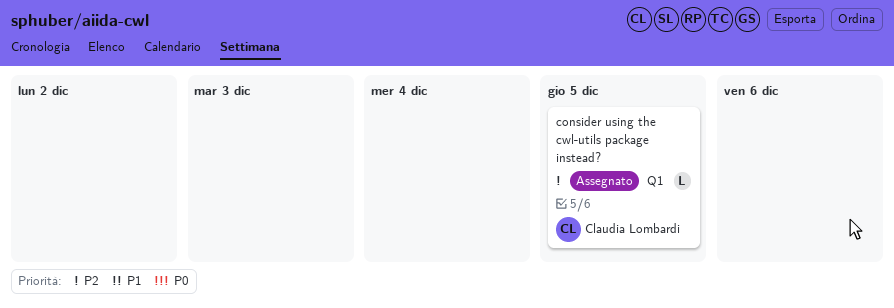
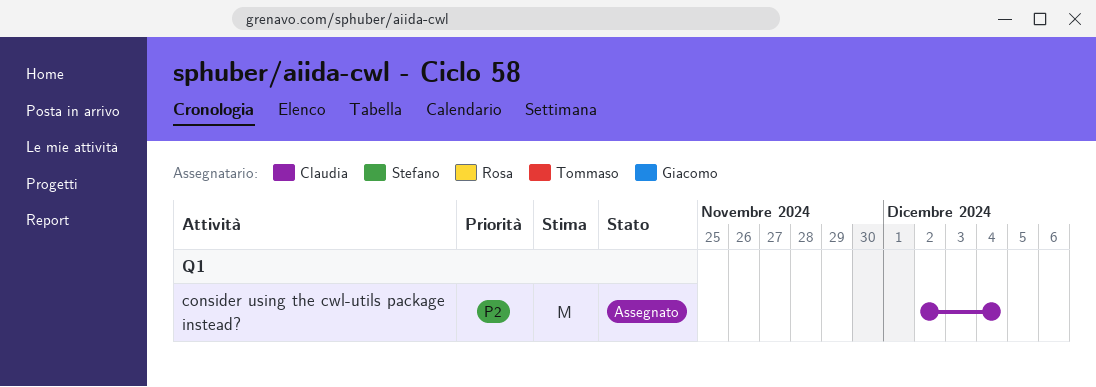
consider using the cwl-utils package instead?, estimate: L -> M
consider using the cwl-utils package instead?, due: Dec 5 -> Dec 4

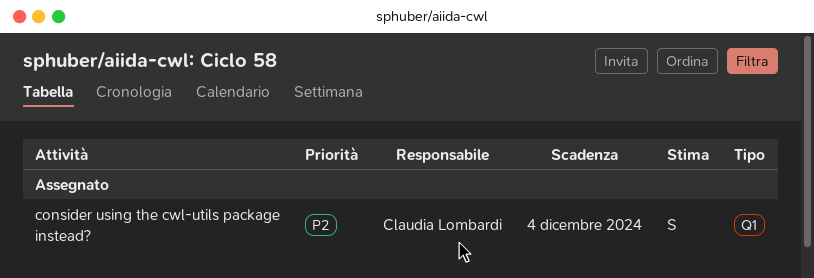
consider using the cwl-utils package instead?, estimate: M -> S

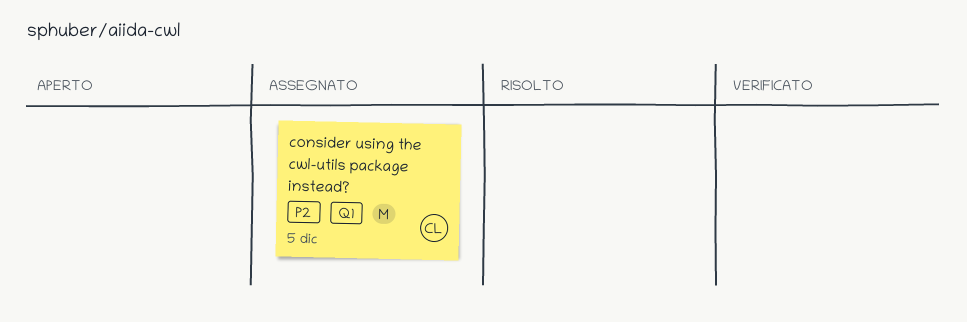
consider using the cwl-utils package instead?, estimate: S -> M
consider using the cwl-utils package instead?, due: Dec 4 -> Dec 5

